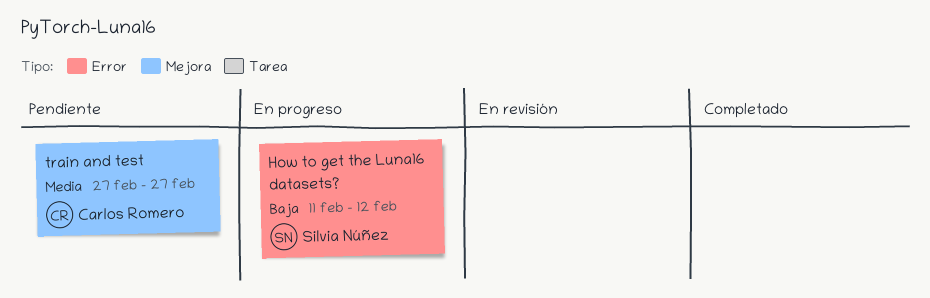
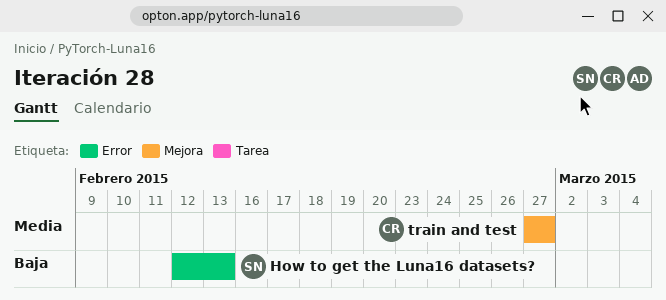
How to get the Luna16 datasets?, start: Feb 11 -> Feb 12
How to get the Luna16 datasets?, due: Feb 12 -> Feb 13

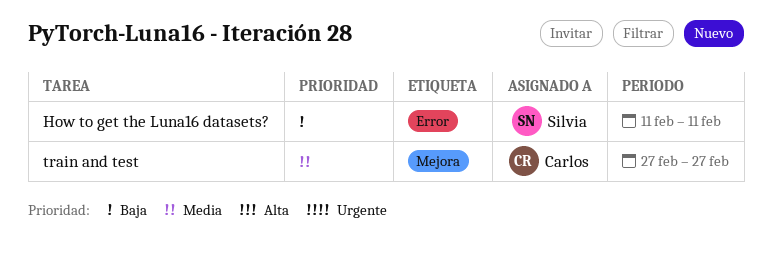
How to get the Luna16 datasets?, start: Feb 12 -> Feb 11
How to get the Luna16 datasets?, due: Feb 13 -> Feb 11

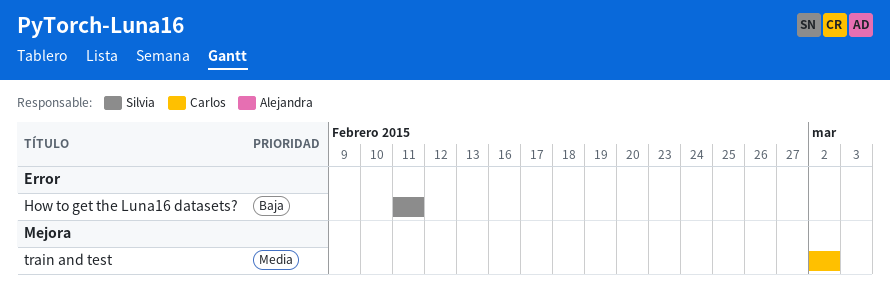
train and test, start: Feb 27 -> Mar 2
train and test, due: Feb 27 -> Mar 2

